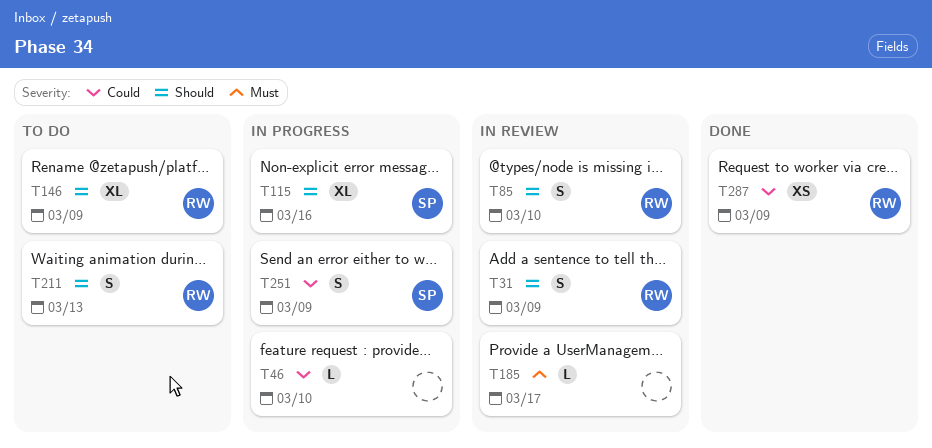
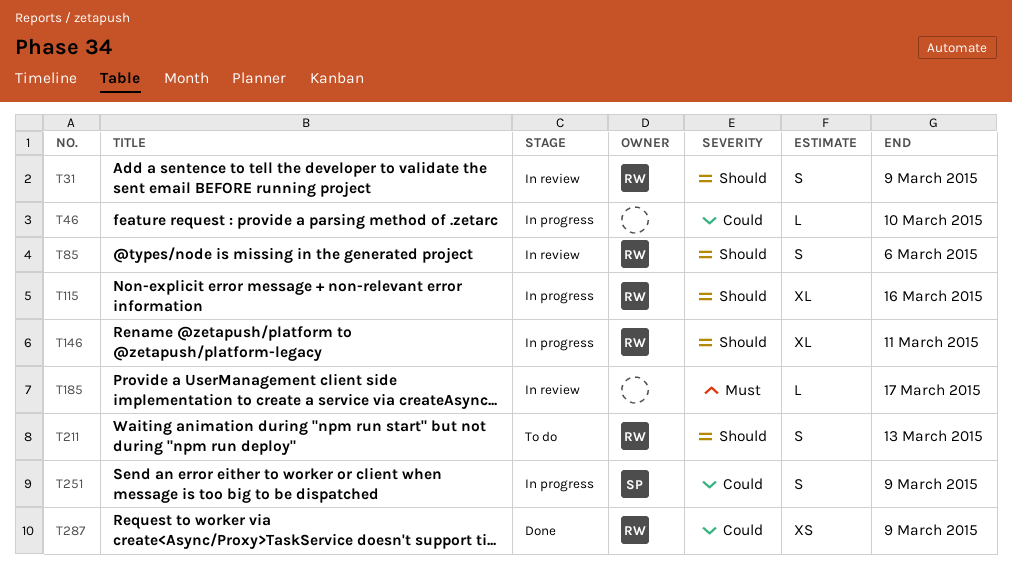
T85, due: Mar 10 -> Mar 6
T115, owner: SP -> RW
T146, status: To do -> In progress
T146, due: Mar 9 -> Mar 11

